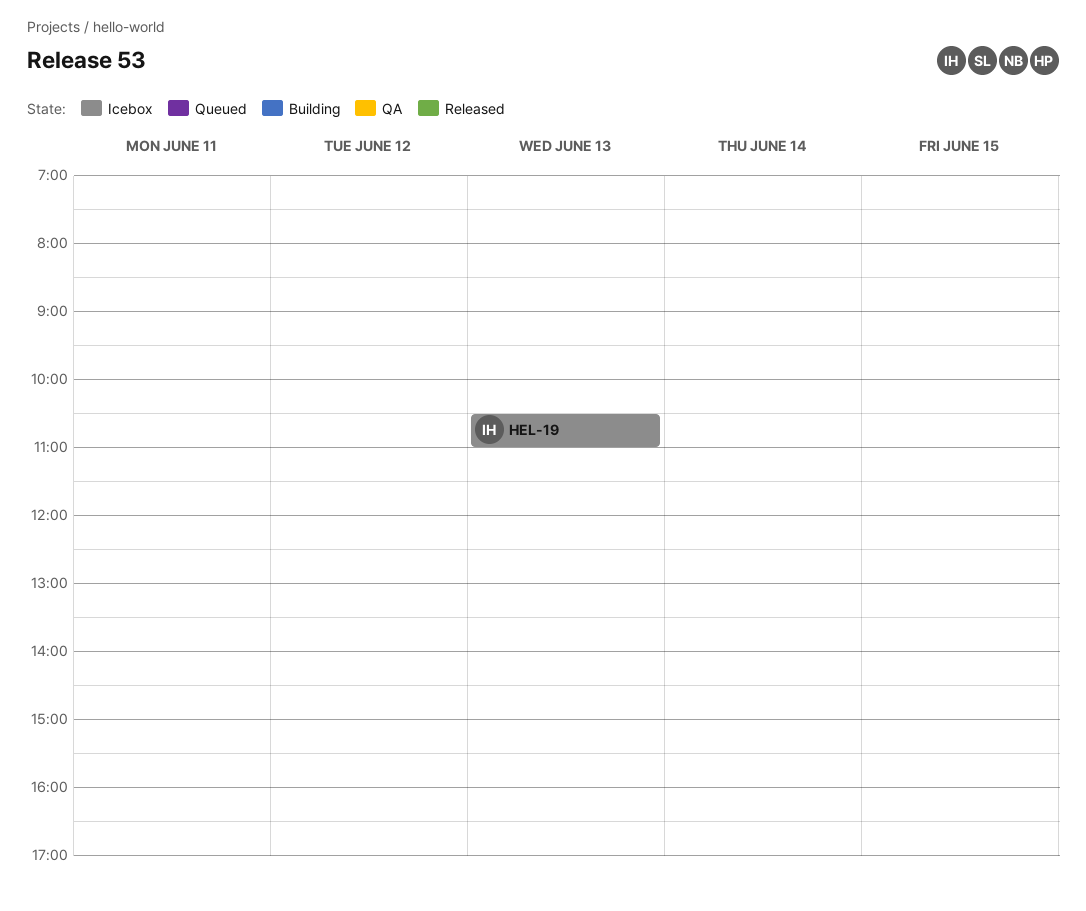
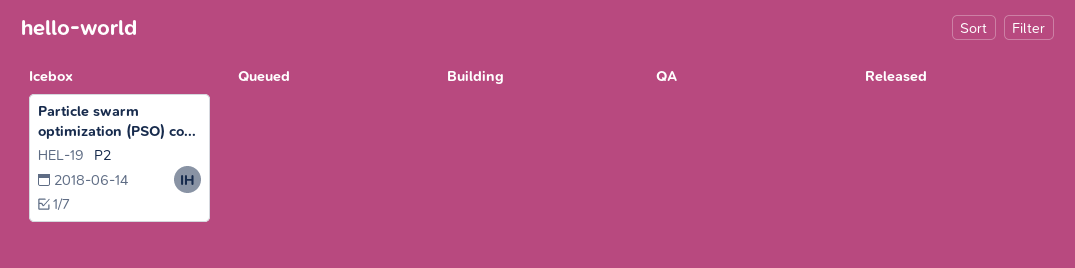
HEL-19, day: Jun 13 -> Jun 14

